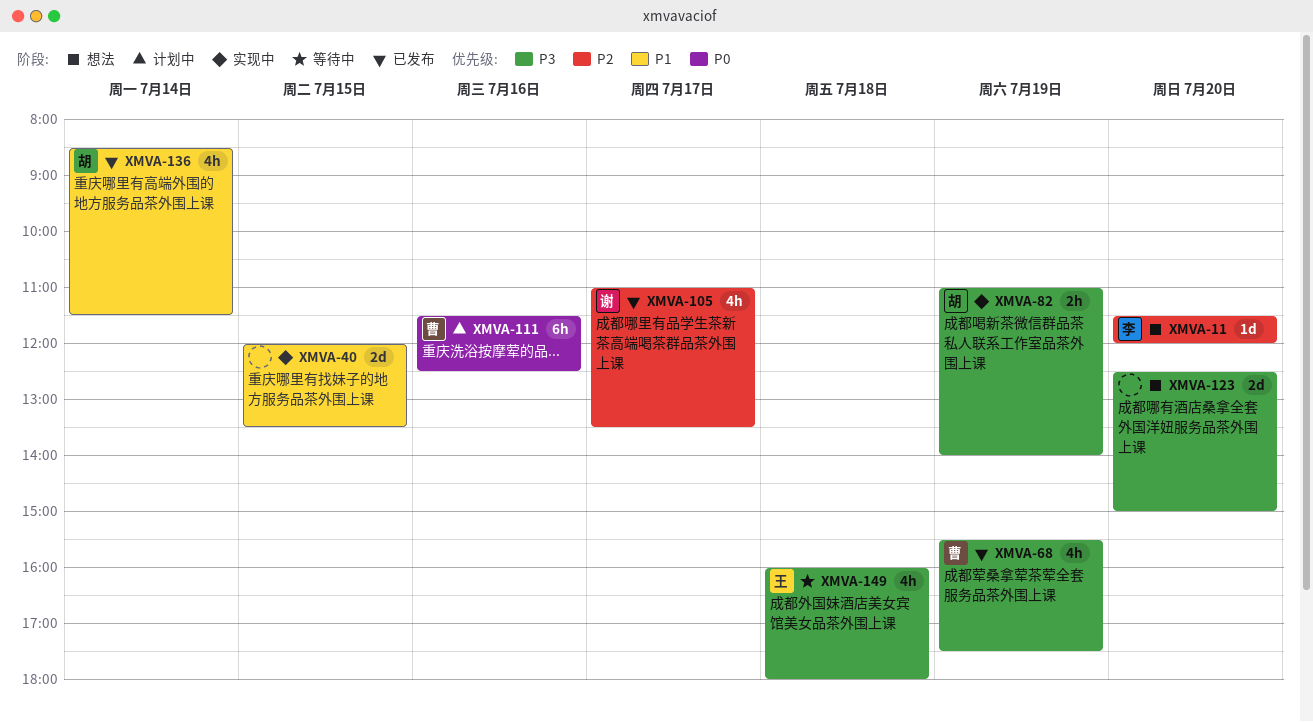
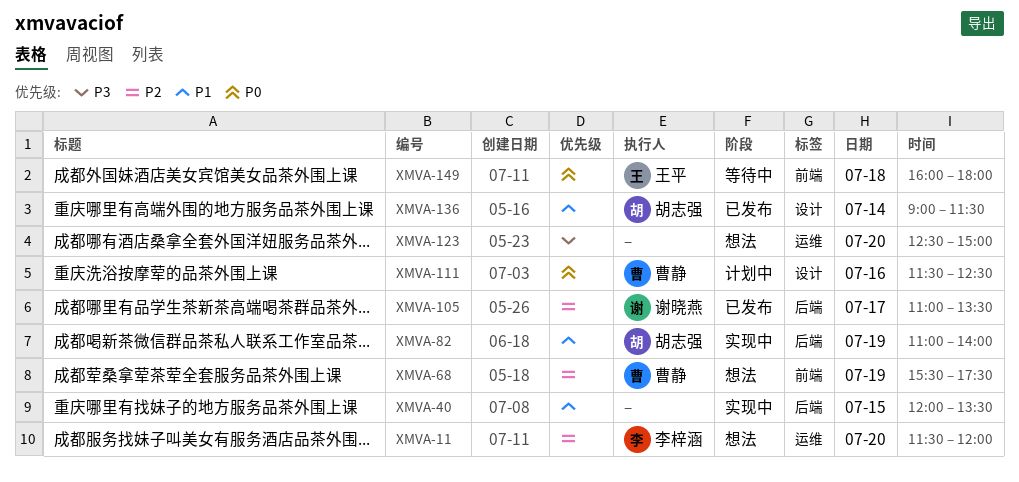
XMVA-68, status: 已发布 -> 想法
XMVA-68, priority: P3 -> P2
XMVA-82, priority: P3 -> P1
XMVA-136, begins: 08:30 -> 09:00
XMVA-149, priority: P3 -> P0

